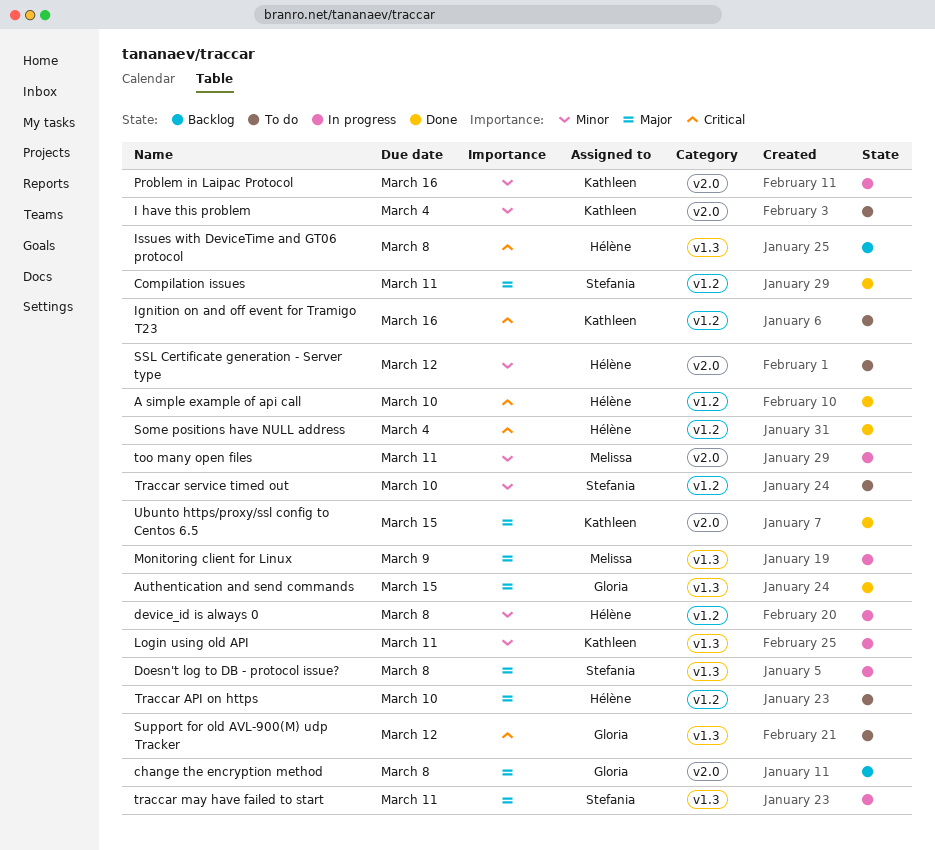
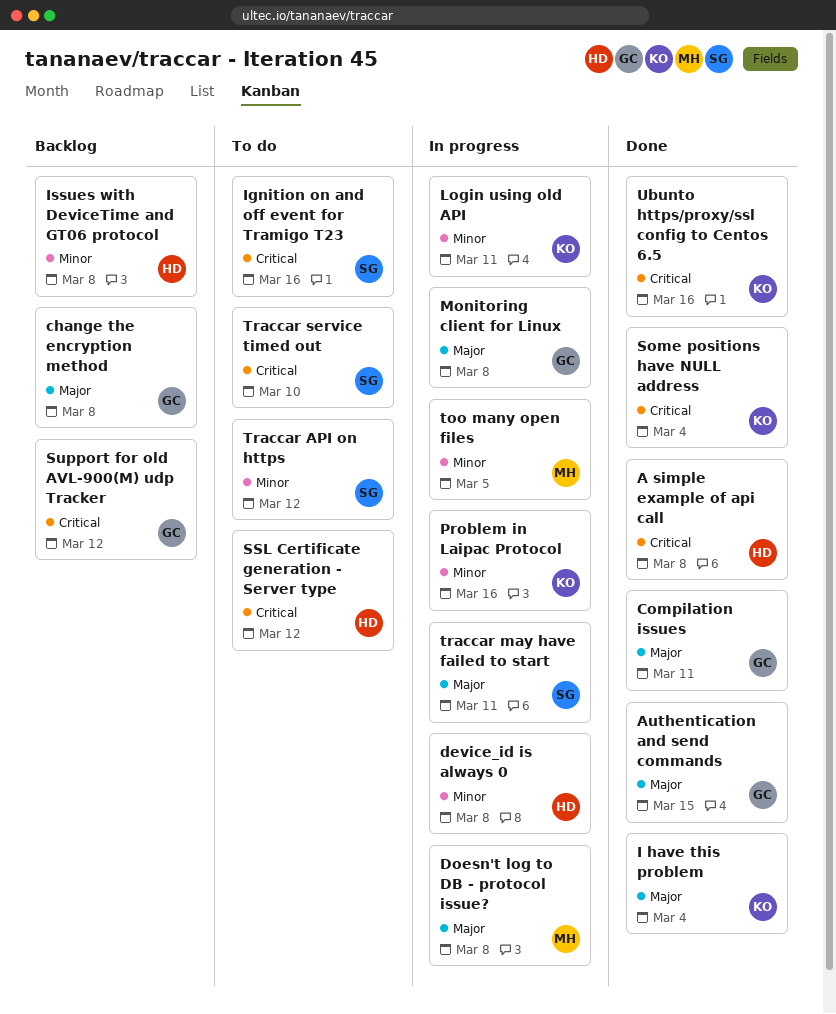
A simple example of api call, due: Mar 10 -> Mar 8
Compilation issues, owner: Stefania -> Gloria
Doesn't log to DB - protocol issue?, owner: Stefania -> Melissa
I have this problem, status: To do -> Done
I have this problem, priority: Minor -> Major
Ignition on and off event for Tramigo T23, owner: Kathleen -> Stefania
Issues with DeviceTime and GT06 protocol, priority: Critical -> Minor
Monitoring client for Linux, owner: Melissa -> Gloria
Monitoring client for Linux, due: Mar 9 -> Mar 8
Some positions have NULL address, owner: Hélène -> Kathleen
SSL Certificate generation - Server type, priority: Minor -> Critical
Support for old AVL-900(M) udp Tracker, status: To do -> Backlog
too many open files, due: Mar 11 -> Mar 5
Traccar API on https, owner: Hélène -> Stefania
Traccar API on https, priority: Major -> Minor
Traccar API on https, due: Mar 10 -> Mar 12
Traccar service timed out, priority: Minor -> Critical
Ubunto https/proxy/ssl config to Centos 6.5, priority: Major -> Critical
Ubunto https/proxy/ssl config to Centos 6.5, due: Mar 15 -> Mar 16

